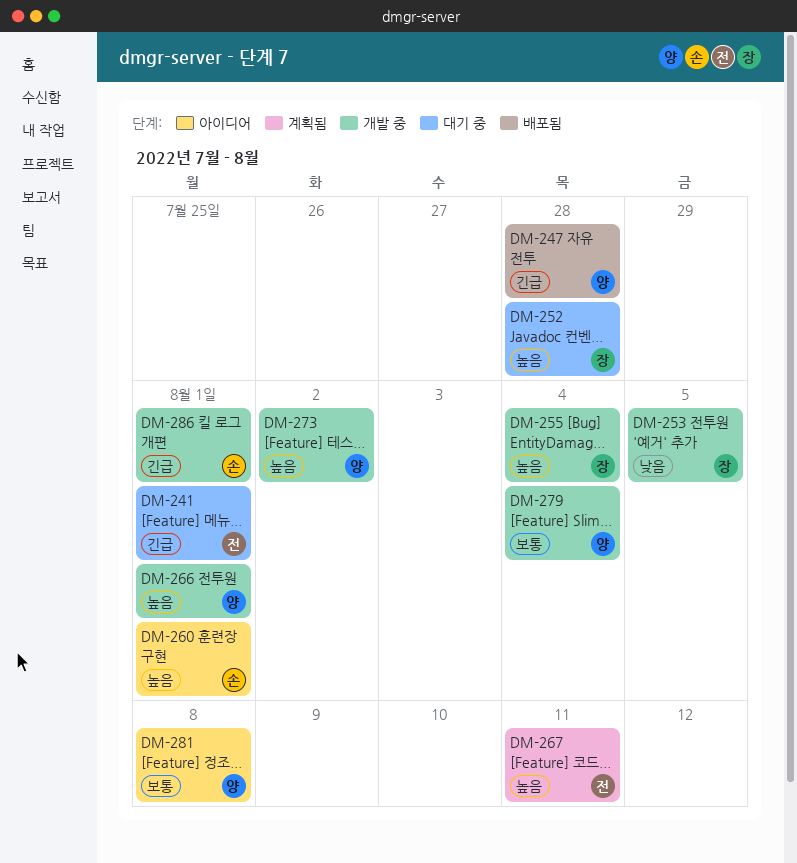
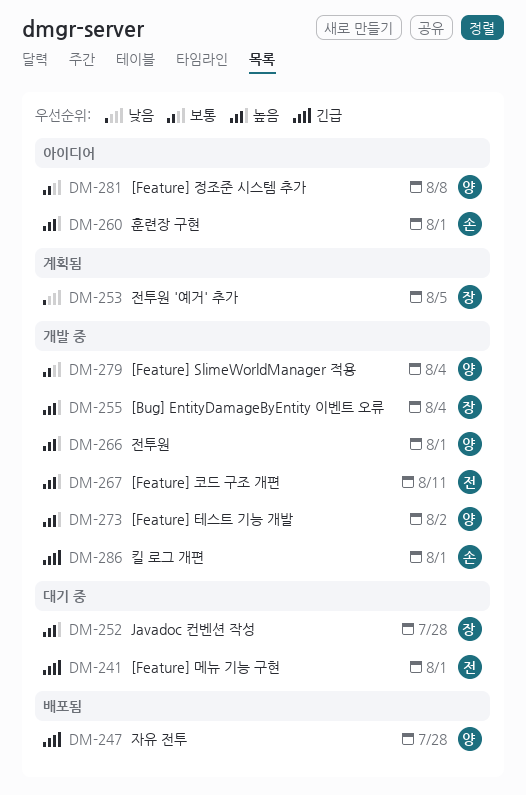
DM-253, status: 개발 중 -> 계획됨
DM-267, status: 계획됨 -> 개발 중

